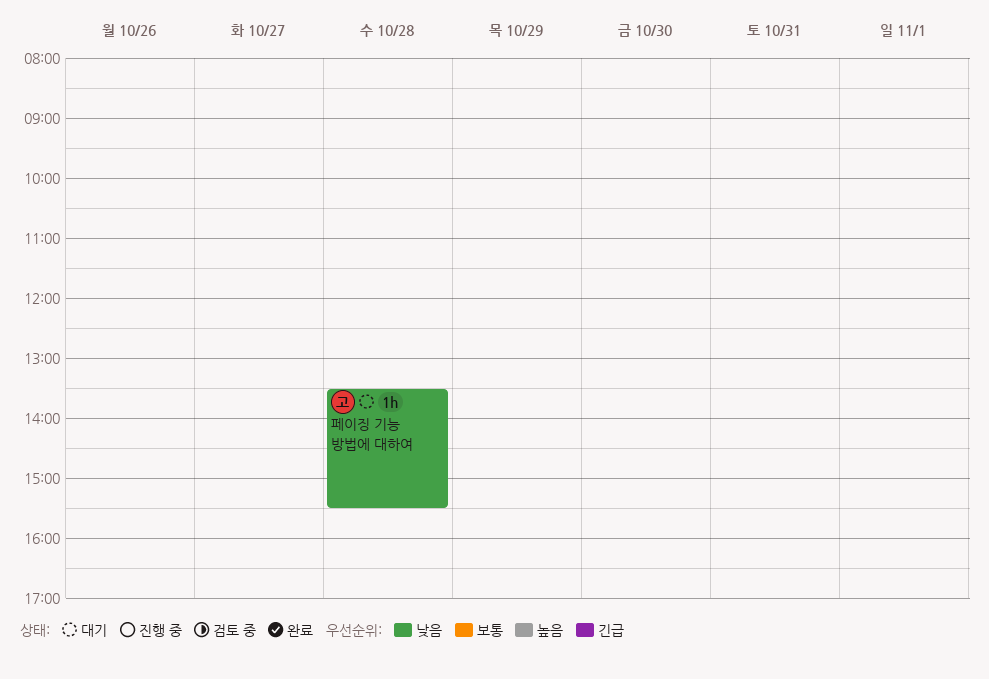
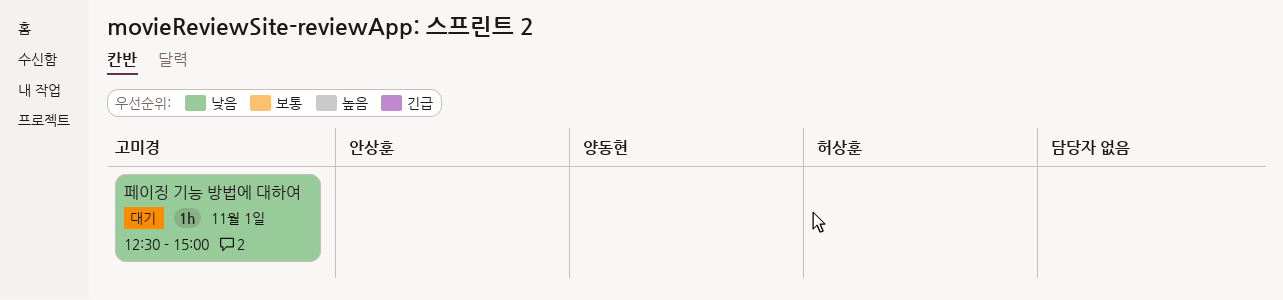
페이징 기능 방법에 대하여, day: Oct 28 -> Nov 1
페이징 기능 방법에 대하여, begins: 13:30 -> 12:30
페이징 기능 방법에 대하여, ends: 15:30 -> 15:00

